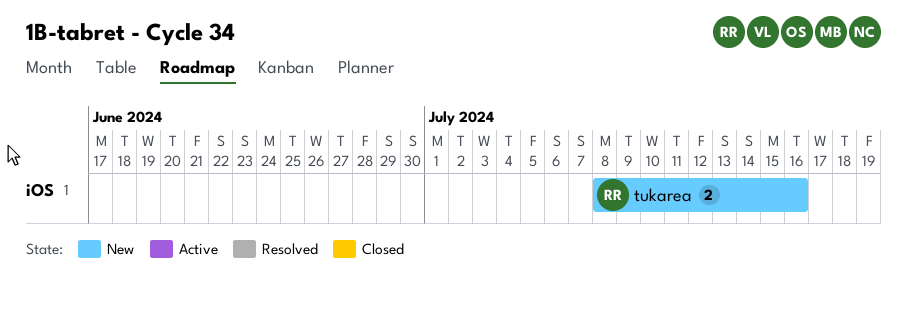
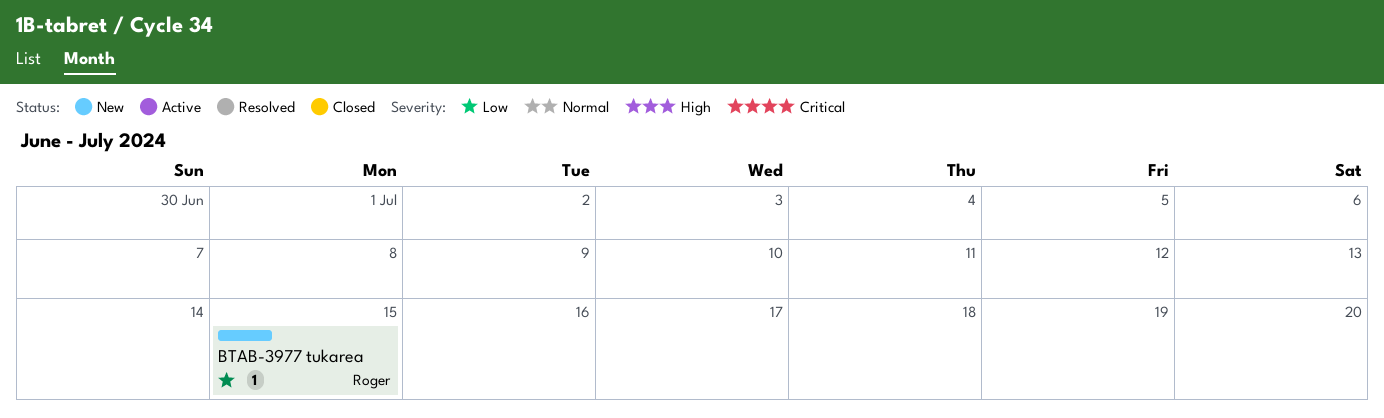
tukarea, estimate: 2 -> 1
tukarea, due: Jul 16 -> Jul 15

